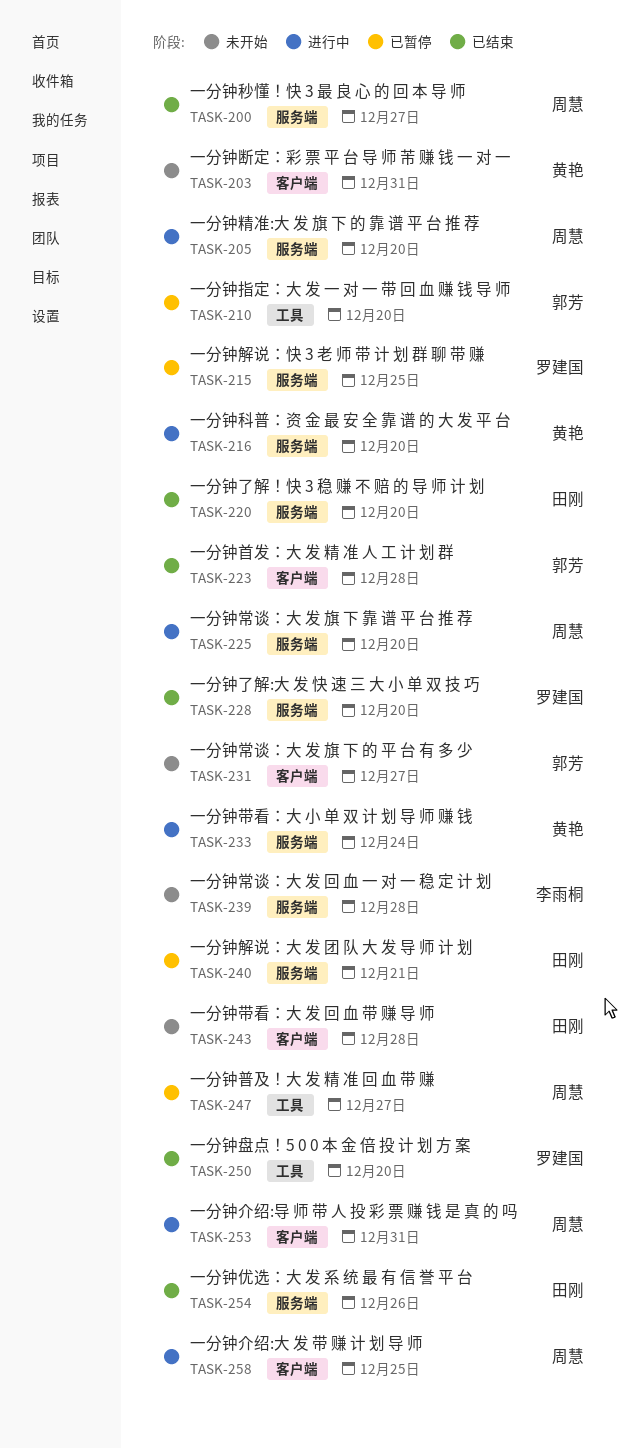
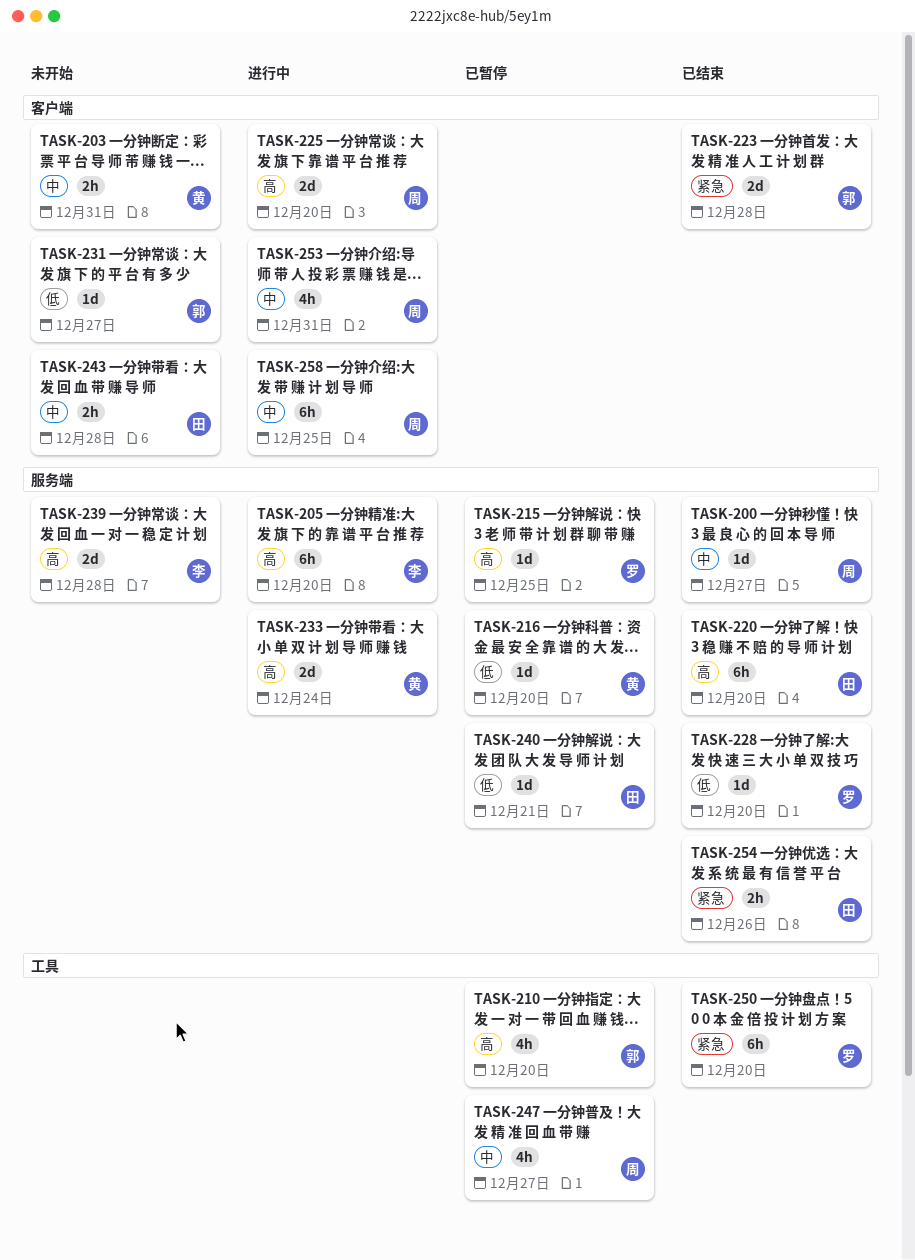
TASK-205, owner: 周慧 -> 李雨桐
TASK-216, status: 进行中 -> 已暂停
TASK-225, label: 服务端 -> 客户端

